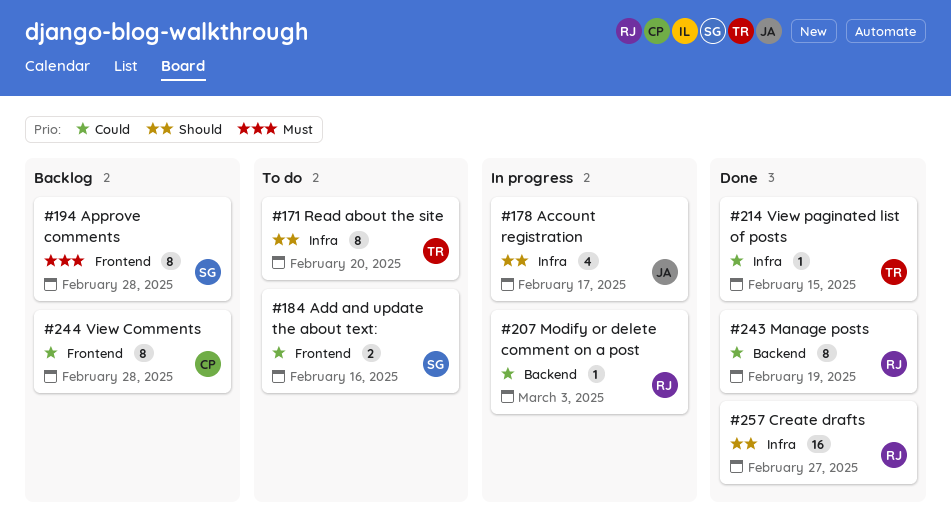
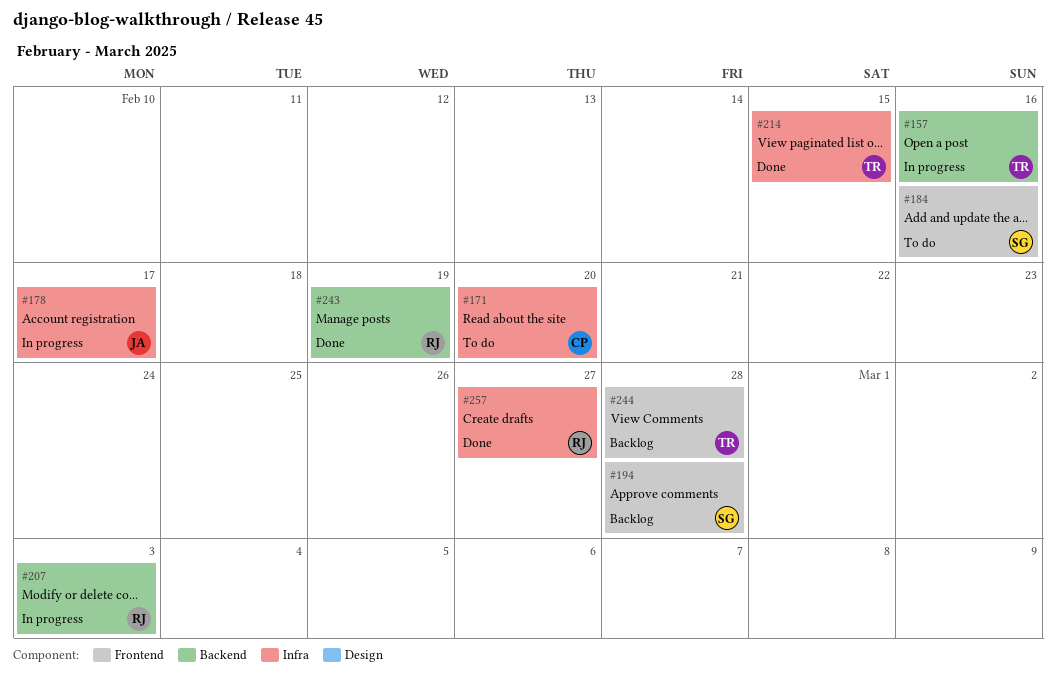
#157: none -> present
#171, owner: TR -> CP
#244, owner: CP -> TR

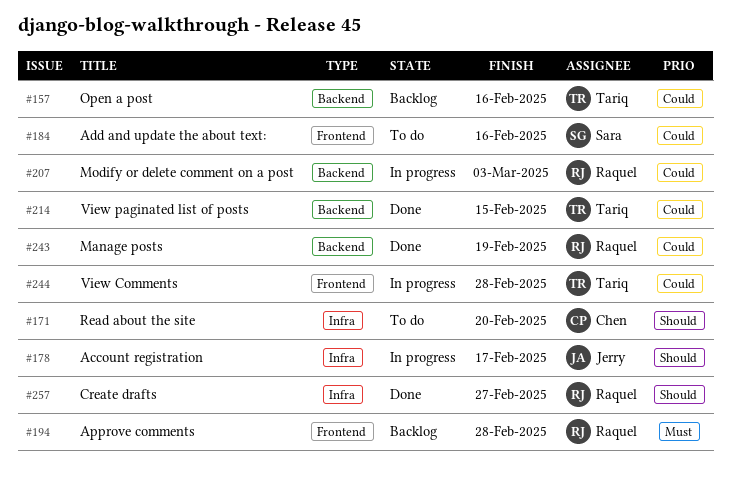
#157, status: In progress -> Backlog
#194, owner: Sara -> Raquel
#214, label: Infra -> Backend
#244, status: Backlog -> In progress

